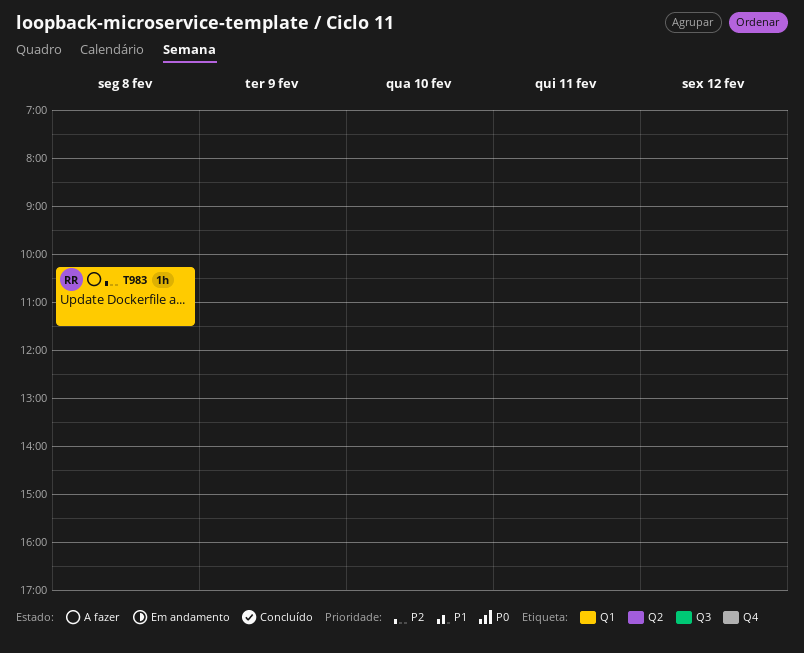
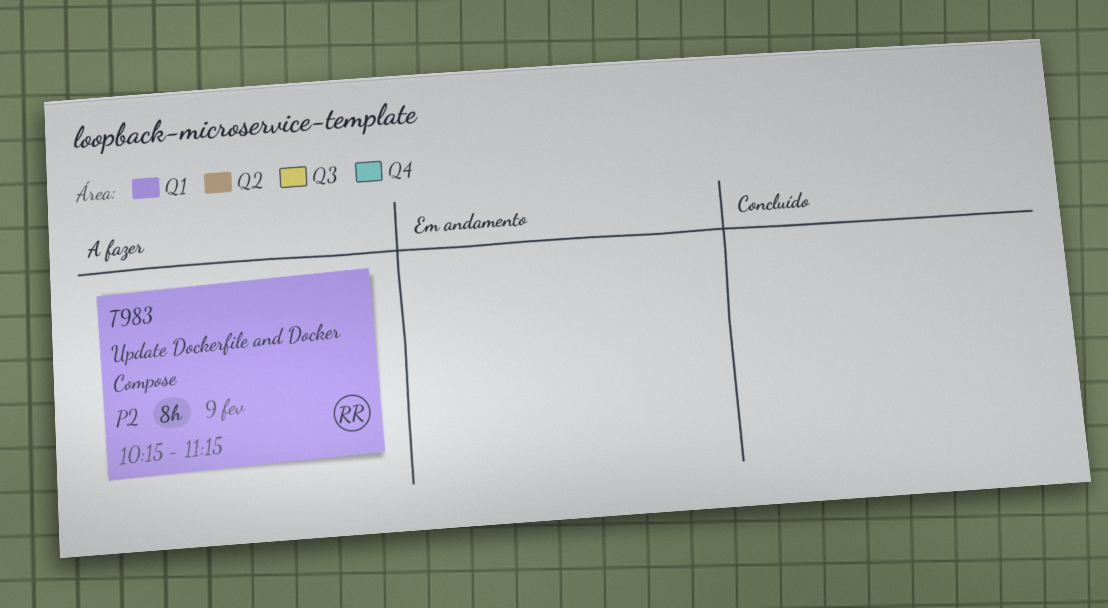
T983, estimate: 1h -> 8h
T983, day: Feb 8 -> Feb 9
T983, ends: 11:30 -> 11:15

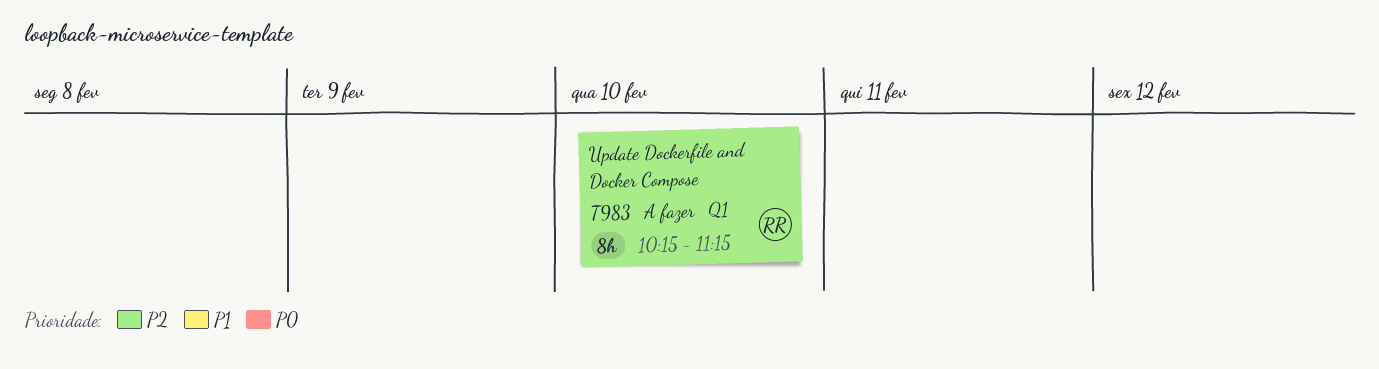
T983, day: Feb 9 -> Feb 10

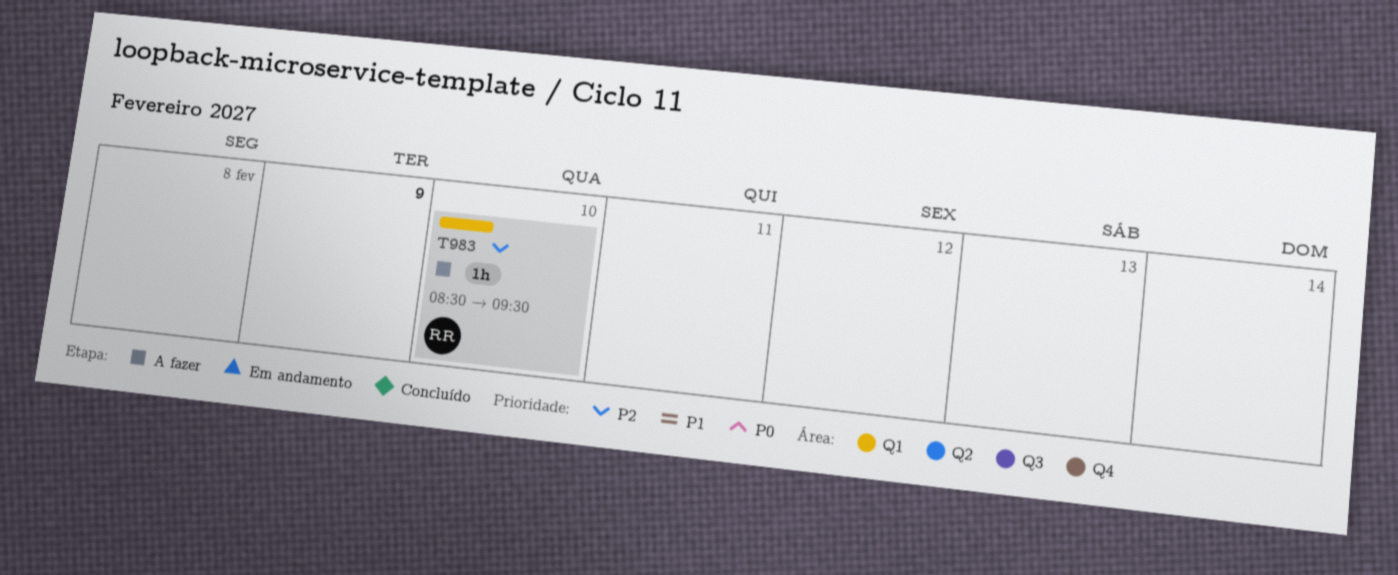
T983, estimate: 8h -> 1h
T983, begins: 10:15 -> 08:30
T983, ends: 11:15 -> 09:30

